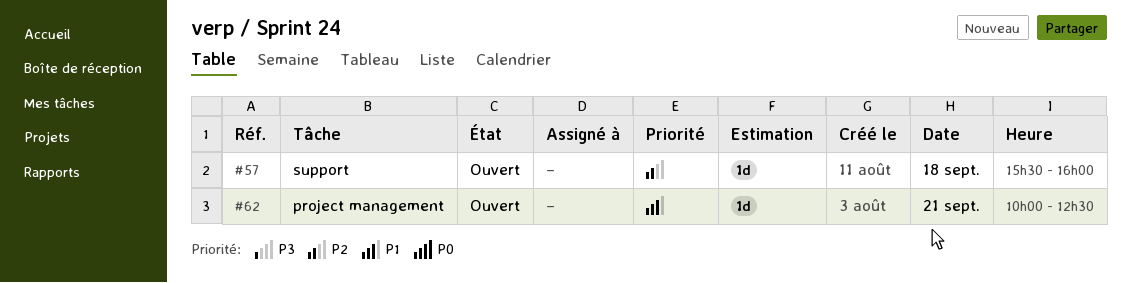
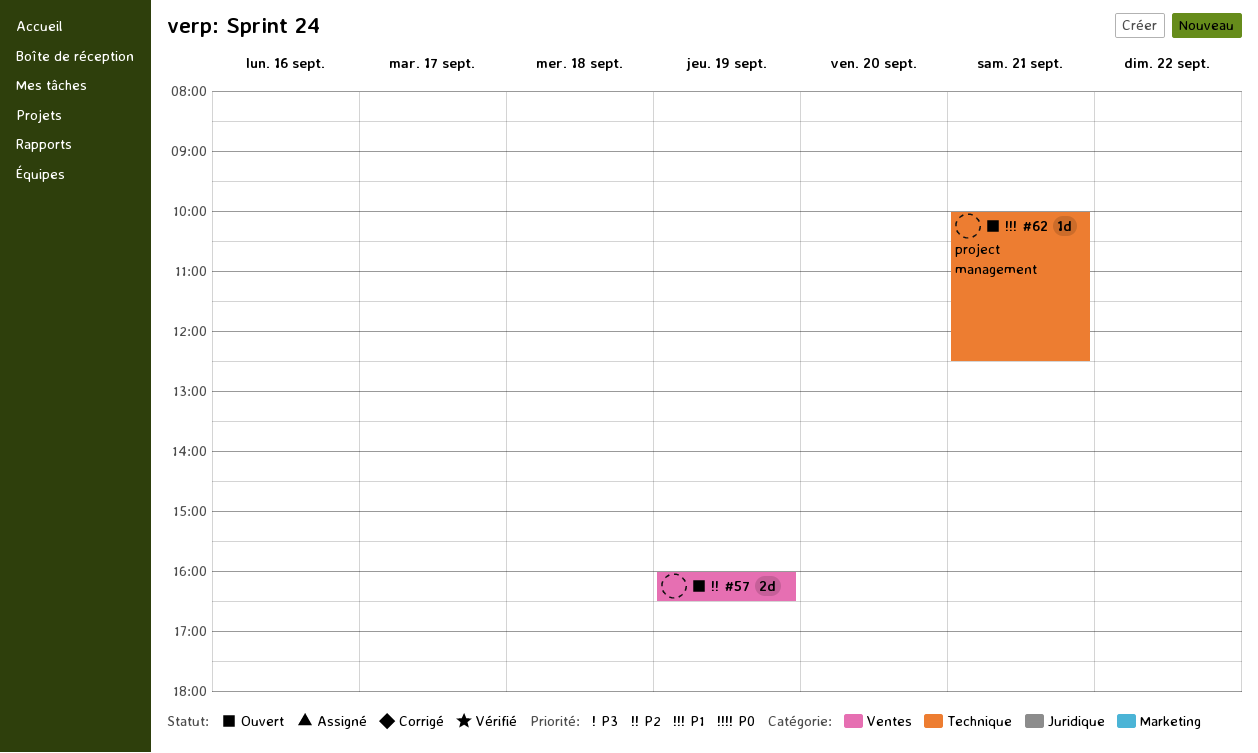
#57, estimate: 1d -> 2d
#57, day: Sep 18 -> Sep 19
#57, begins: 15:30 -> 16:00
#57, ends: 16:00 -> 16:30

